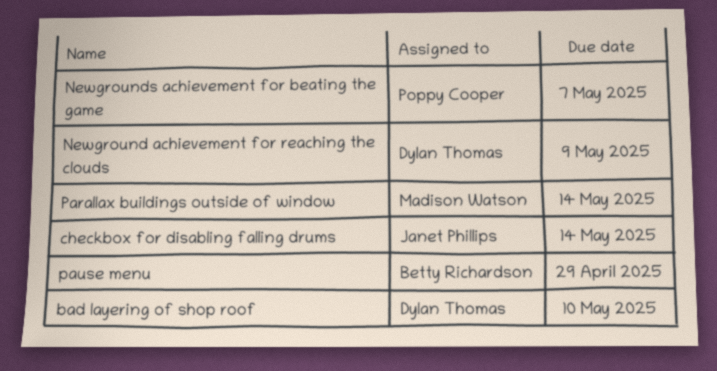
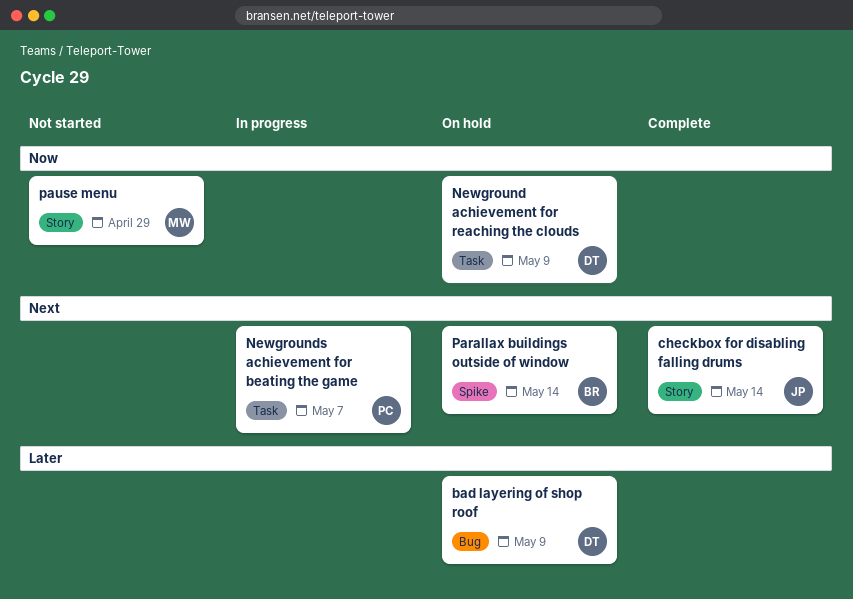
bad layering of shop roof, due: May 10 -> May 9
Parallax buildings outside of window, owner: Madison Watson -> Betty Richardson
pause menu, owner: Betty Richardson -> Madison Watson

